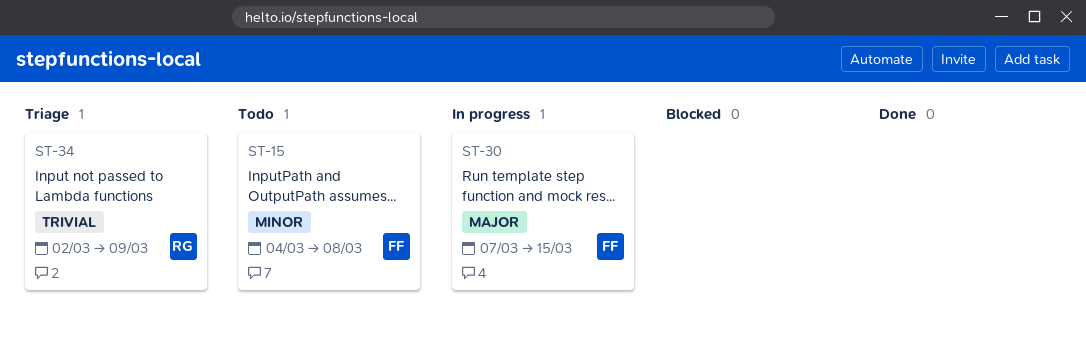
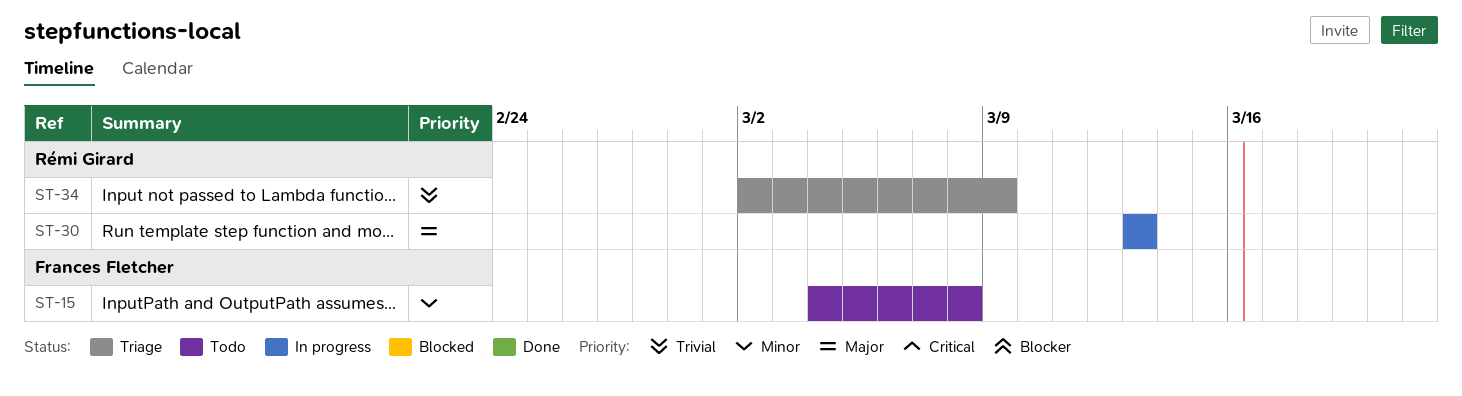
ST-30, owner: Frances Fletcher -> Rémi Girard
ST-30, start: Mar 7 -> Mar 13
ST-30, due: Mar 15 -> Mar 13

